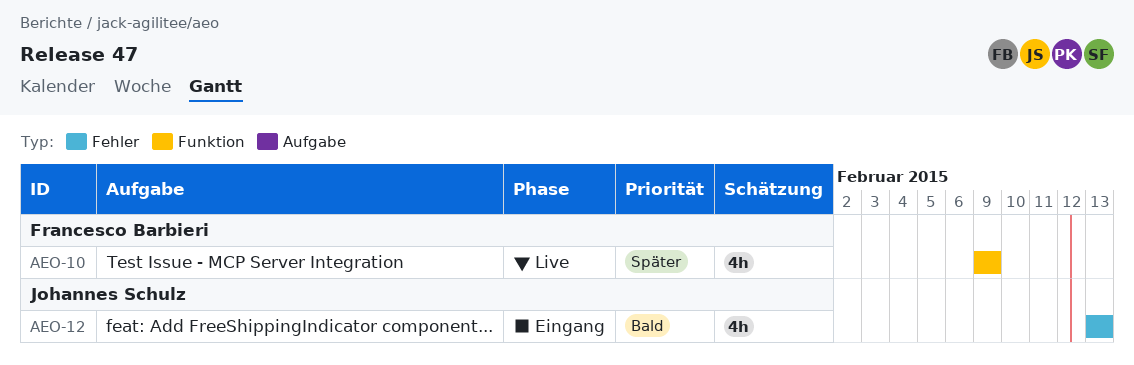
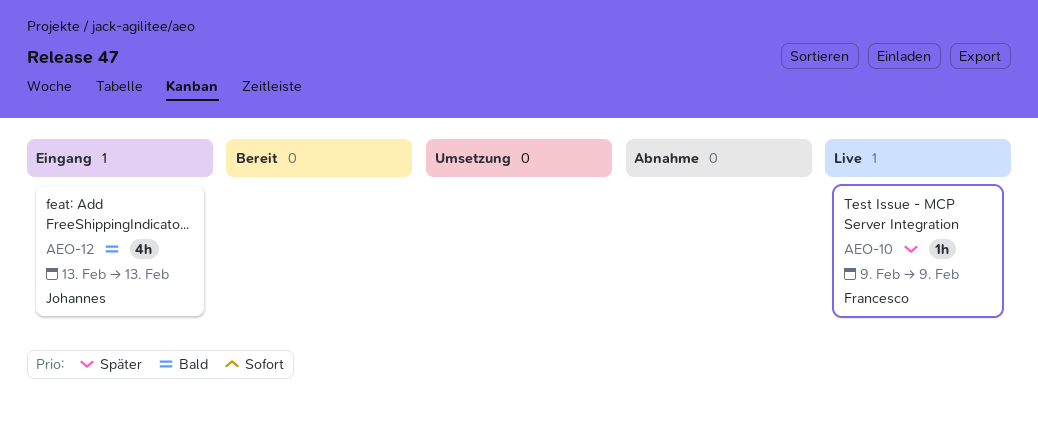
AEO-10, estimate: 4h -> 1h

